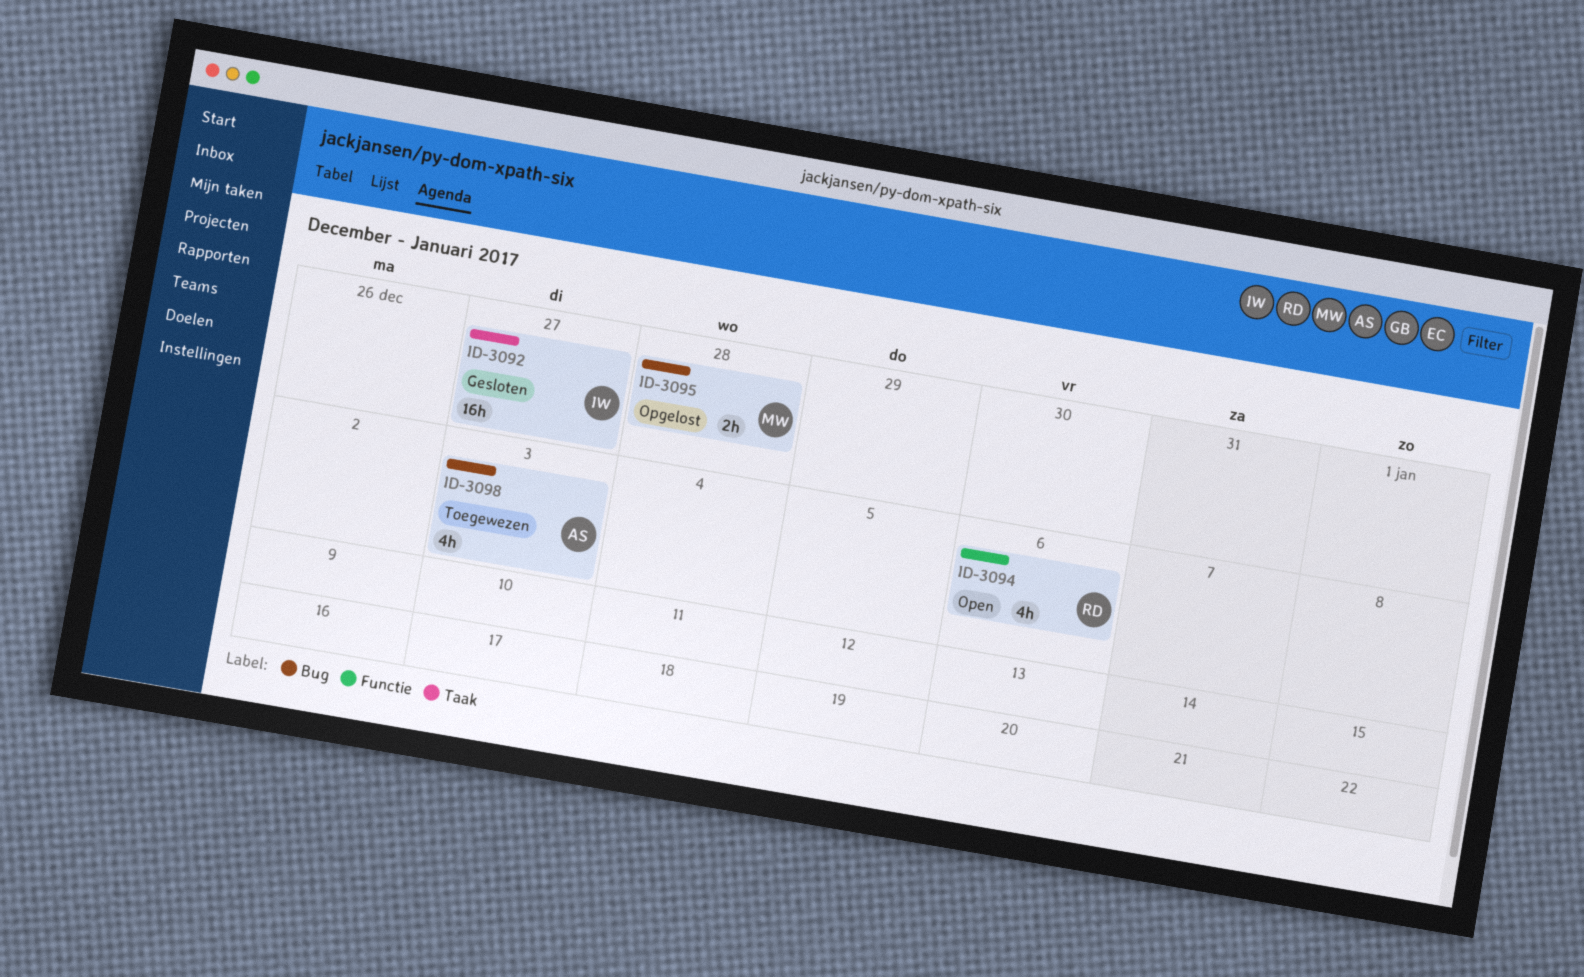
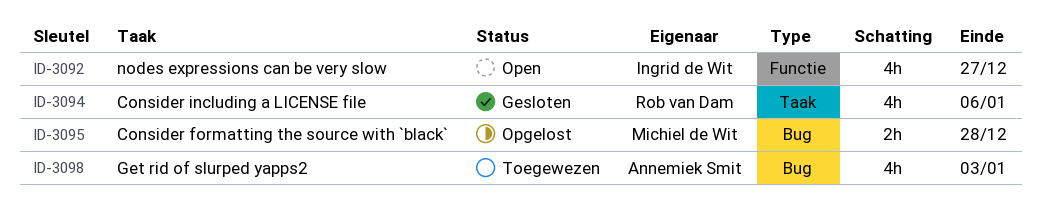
ID-3092, status: Gesloten -> Open
ID-3092, label: Taak -> Functie
ID-3092, estimate: 16h -> 4h
ID-3094, status: Open -> Gesloten
ID-3094, label: Functie -> Taak

